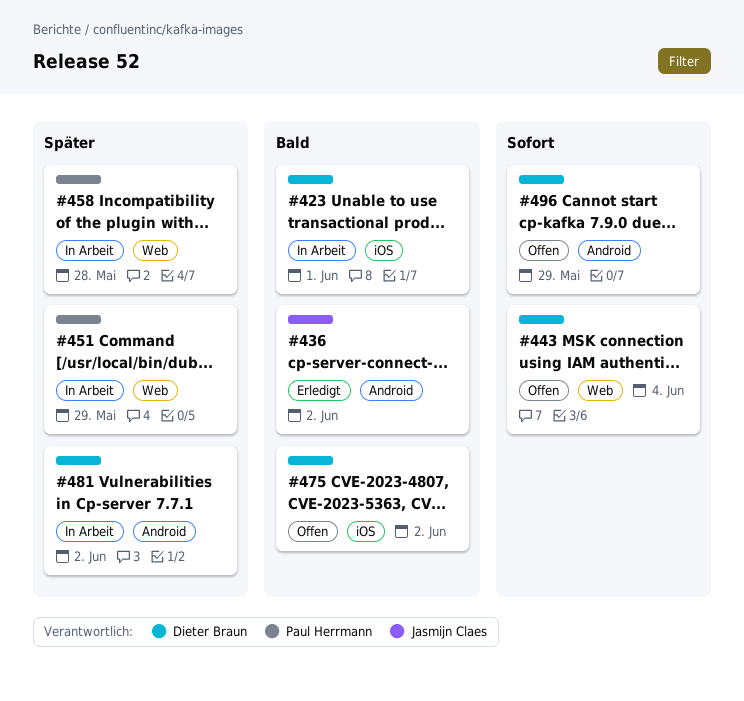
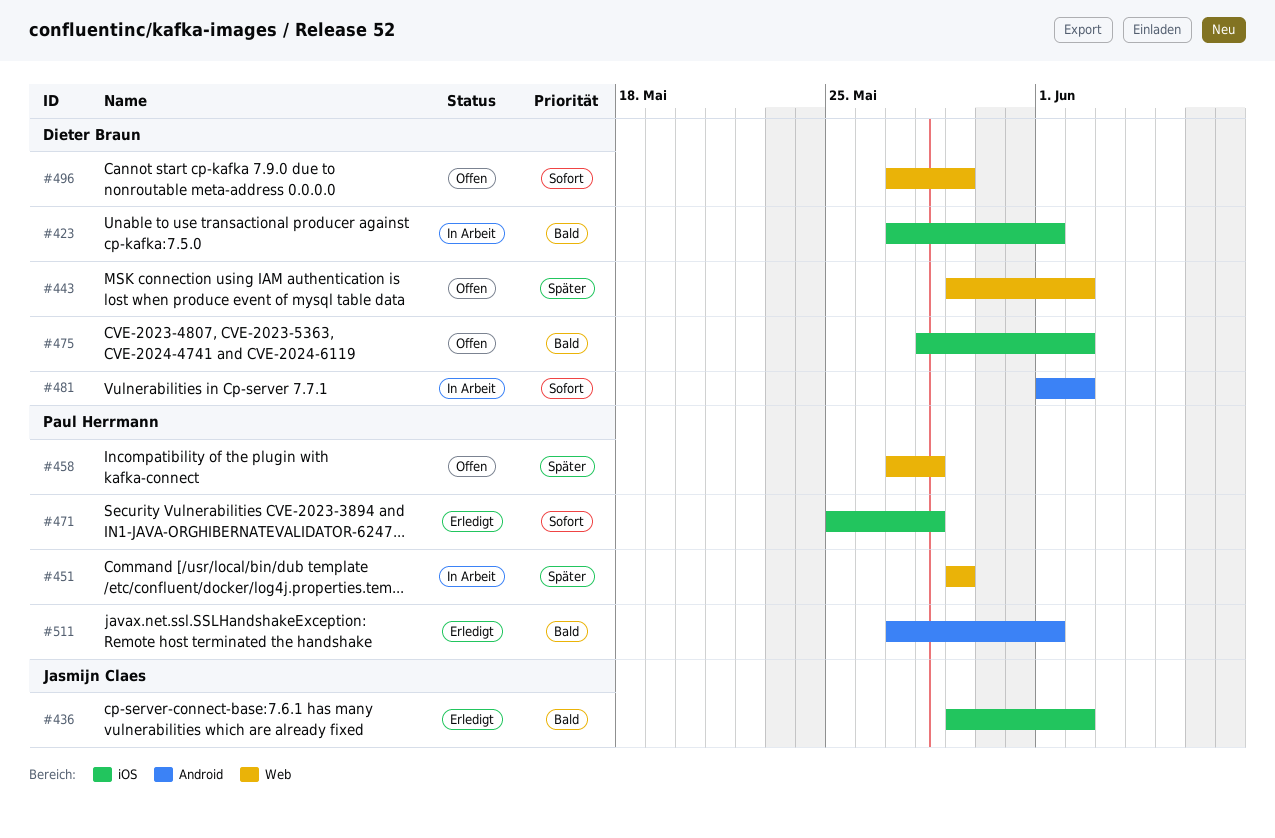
#436, label: Android -> iOS
#443, priority: Sofort -> Später
#443, due: Jun 4 -> Jun 2
#458, status: In Arbeit -> Offen
#471: none -> present
#481, priority: Später -> Sofort
#496, label: Android -> Web
#511: none -> present

